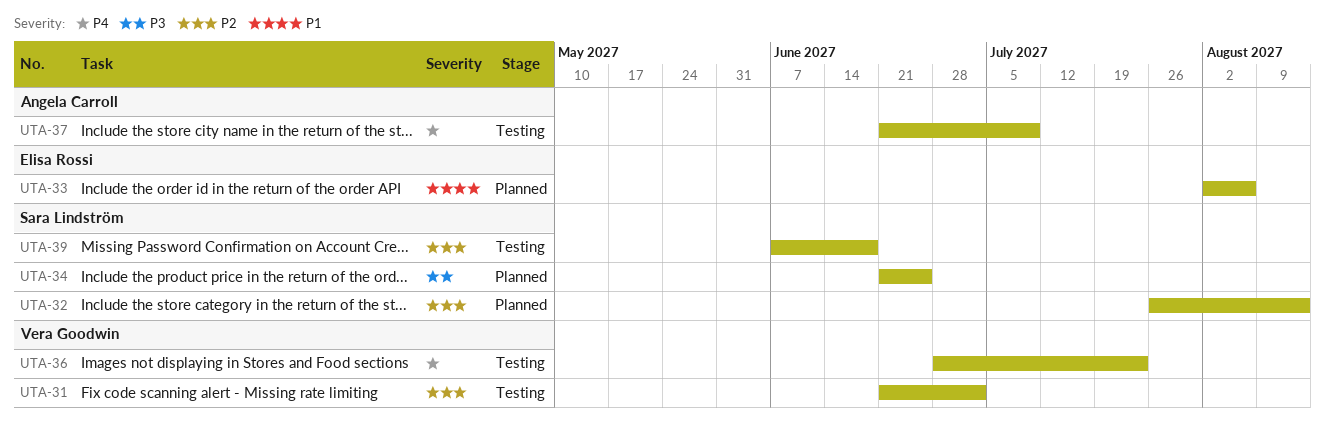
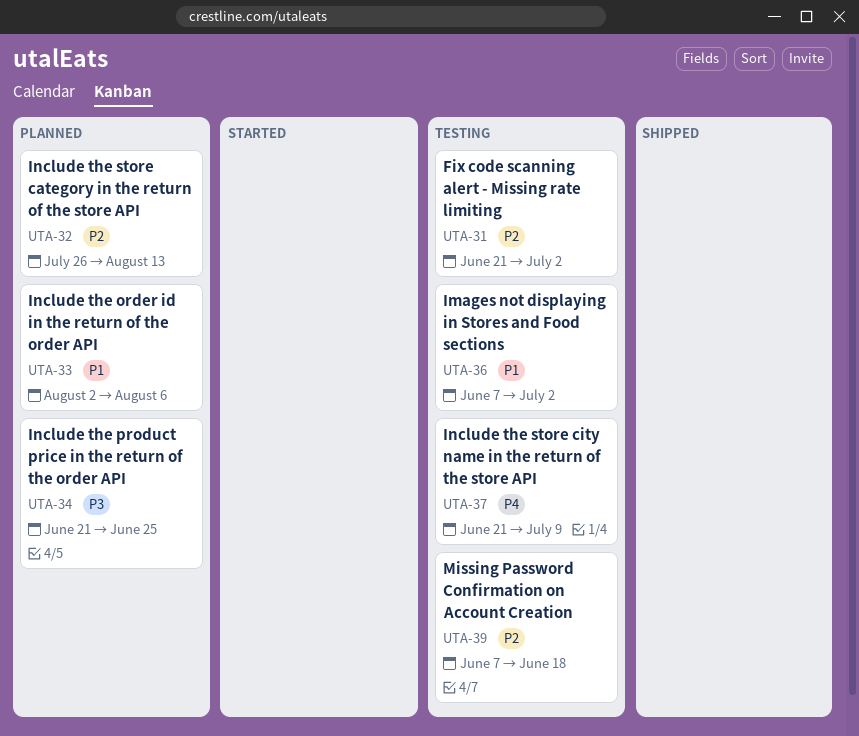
UTA-36, priority: P4 -> P1
UTA-36, start: Jun 28 -> Jun 7
UTA-36, due: Jul 23 -> Jul 2

